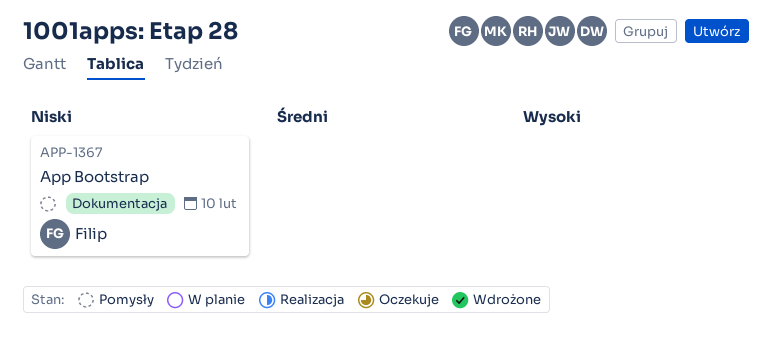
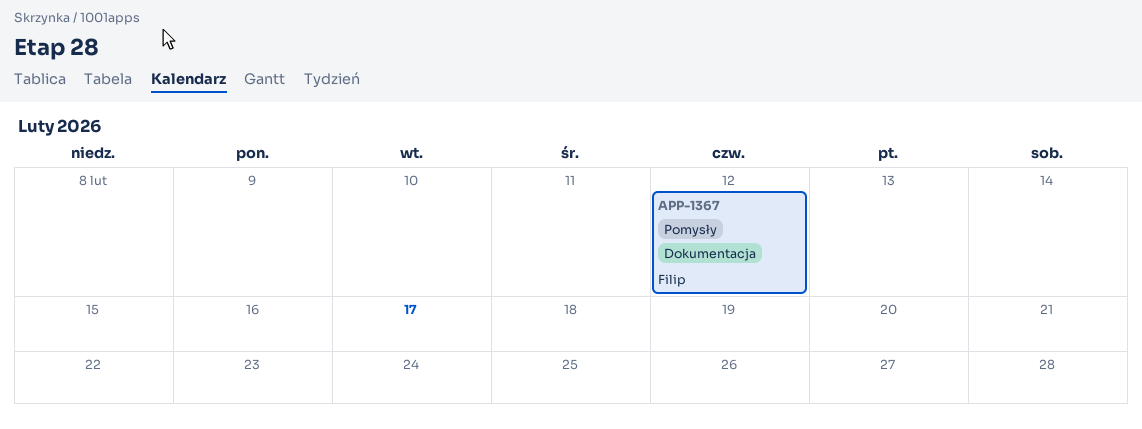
APP-1367, due: Feb 10 -> Feb 12

